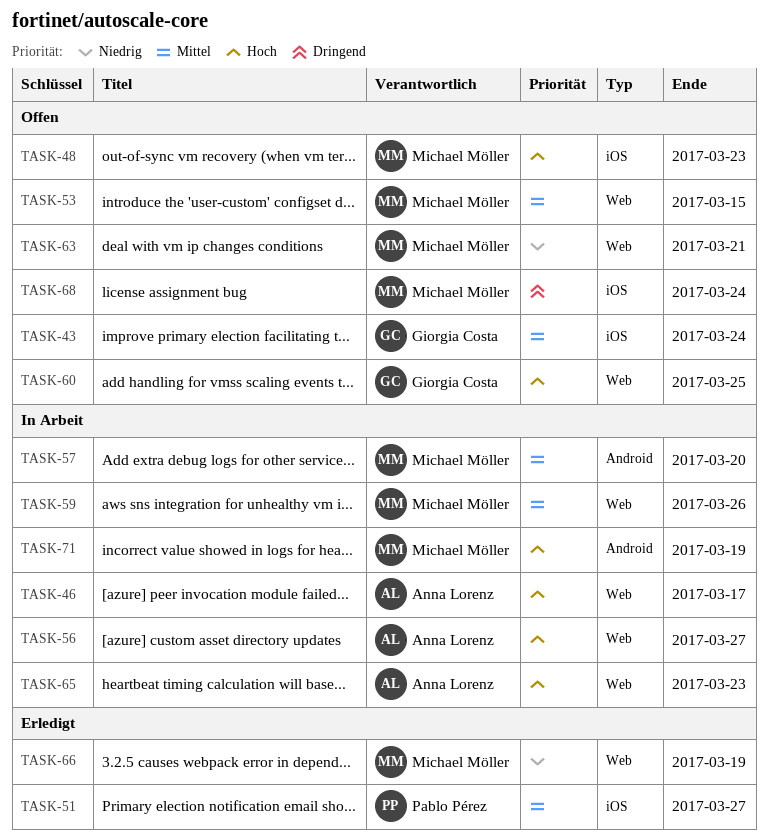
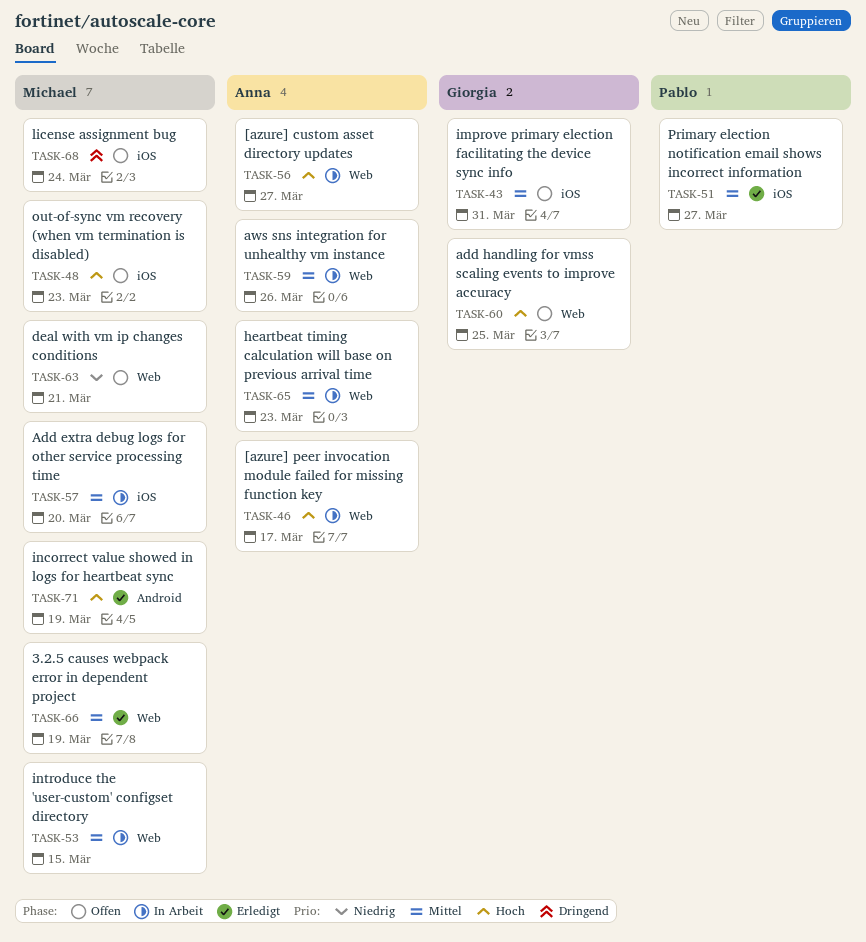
TASK-43, due: Mar 24 -> Mar 31
TASK-53, status: Offen -> In Arbeit
TASK-57, label: Android -> iOS
TASK-59, owner: Michael Möller -> Anna Lorenz
TASK-65, priority: Hoch -> Mittel
TASK-66, priority: Niedrig -> Mittel
TASK-71, status: In Arbeit -> Erledigt

